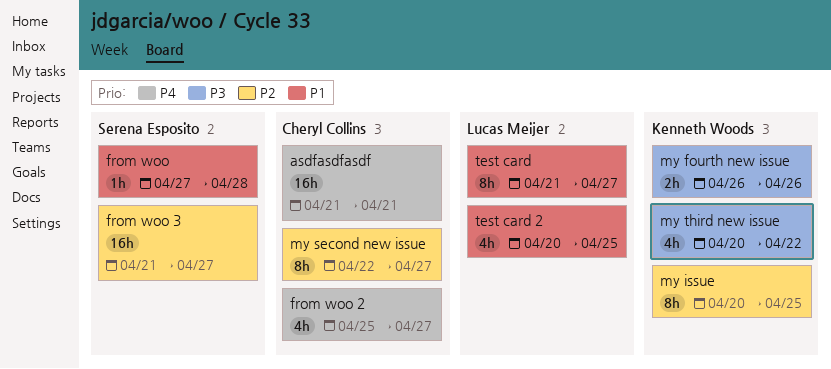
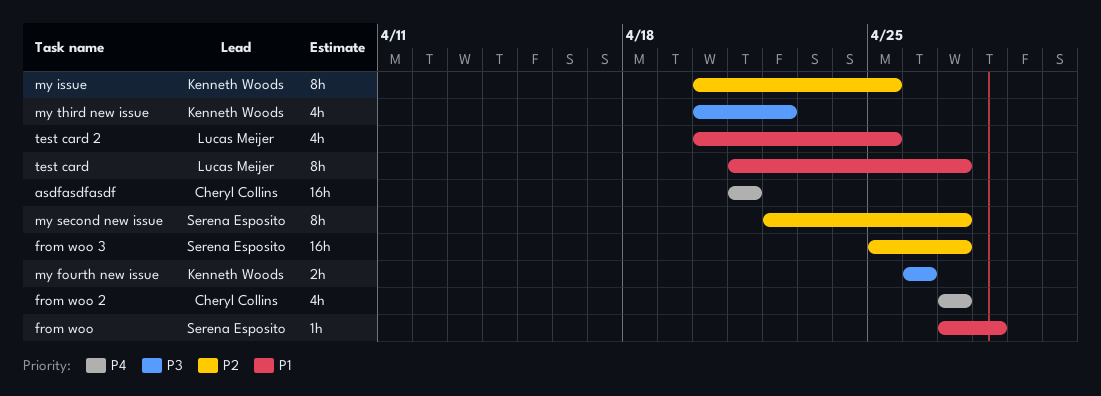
from woo 2, start: Apr 25 -> Apr 27
from woo 3, start: Apr 21 -> Apr 25
my second new issue, owner: Cheryl Collins -> Serena Esposito

